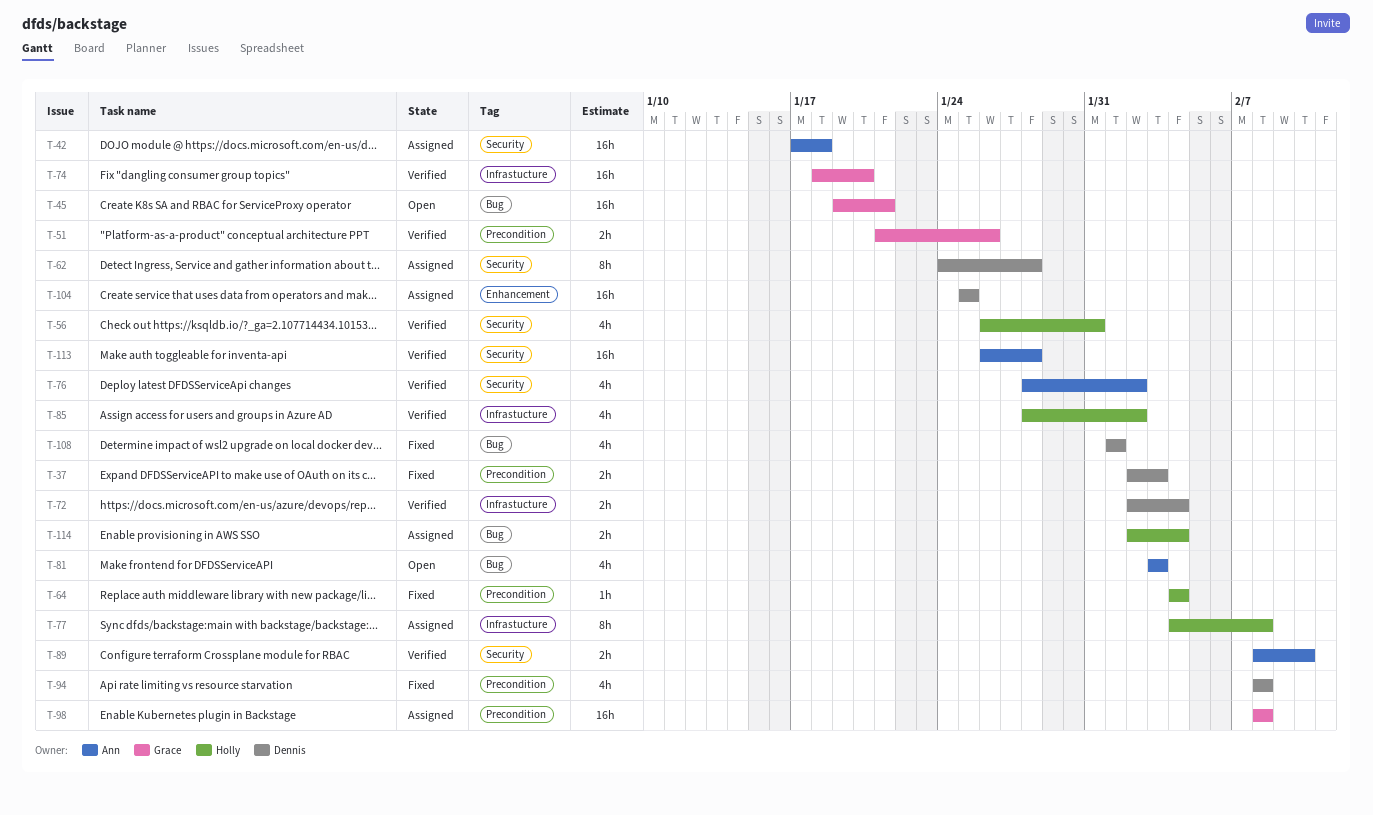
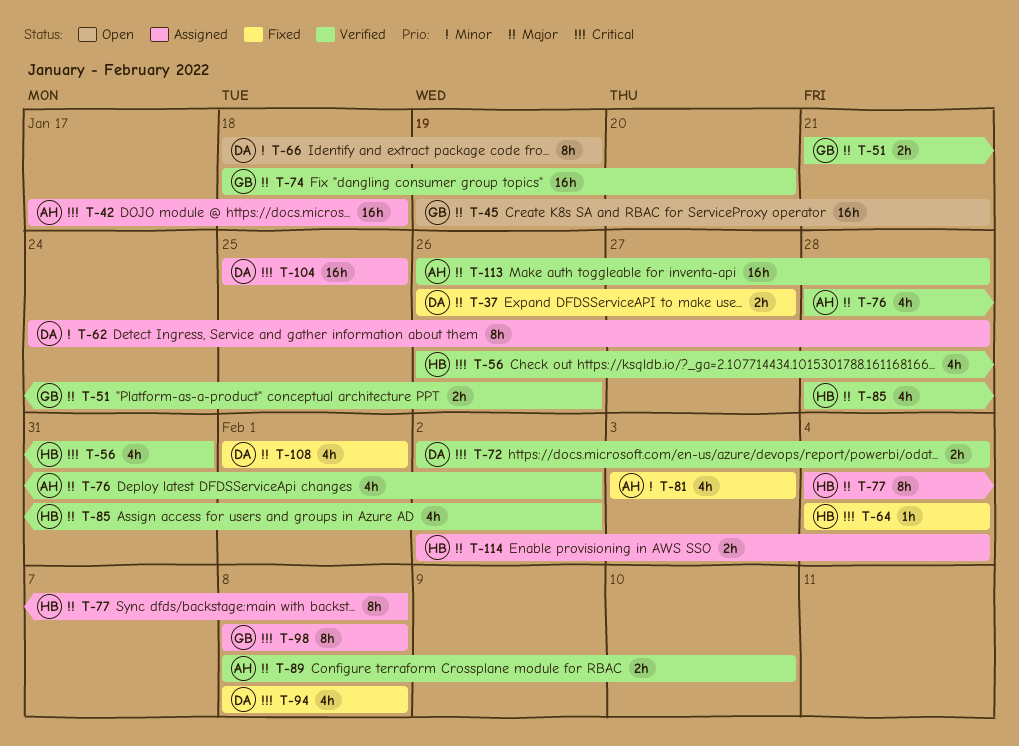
T-37, start: Feb 2 -> Jan 26
T-37, due: Feb 3 -> Jan 27
T-66: none -> present
T-81, status: Open -> Fixed
T-98, estimate: 16h -> 8h

